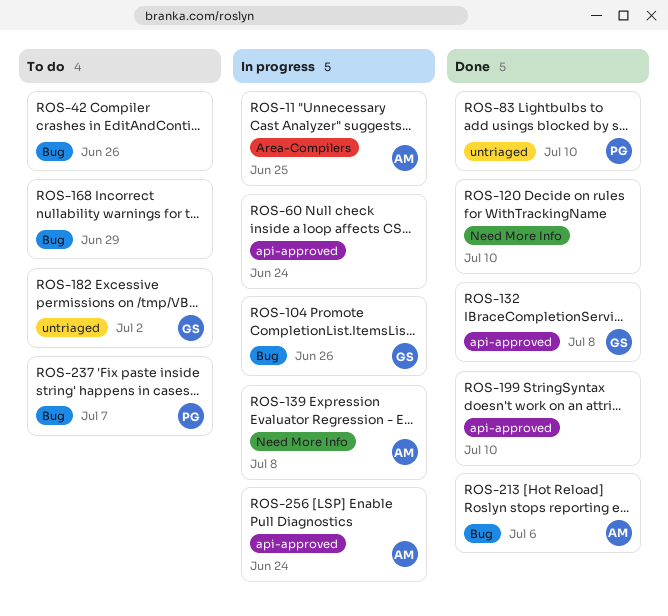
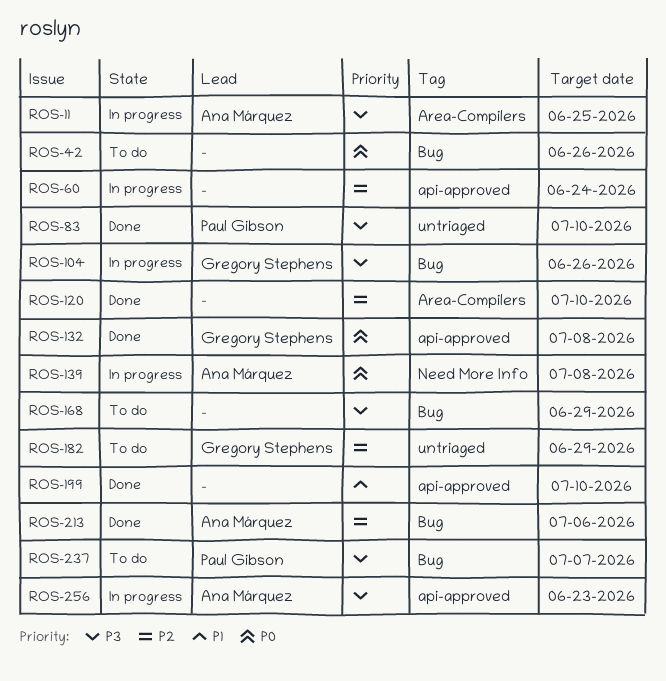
ROS-120, label: Need More Info -> Area-Compilers
ROS-182, due: Jul 2 -> Jun 29
ROS-256, due: Jun 24 -> Jun 23

